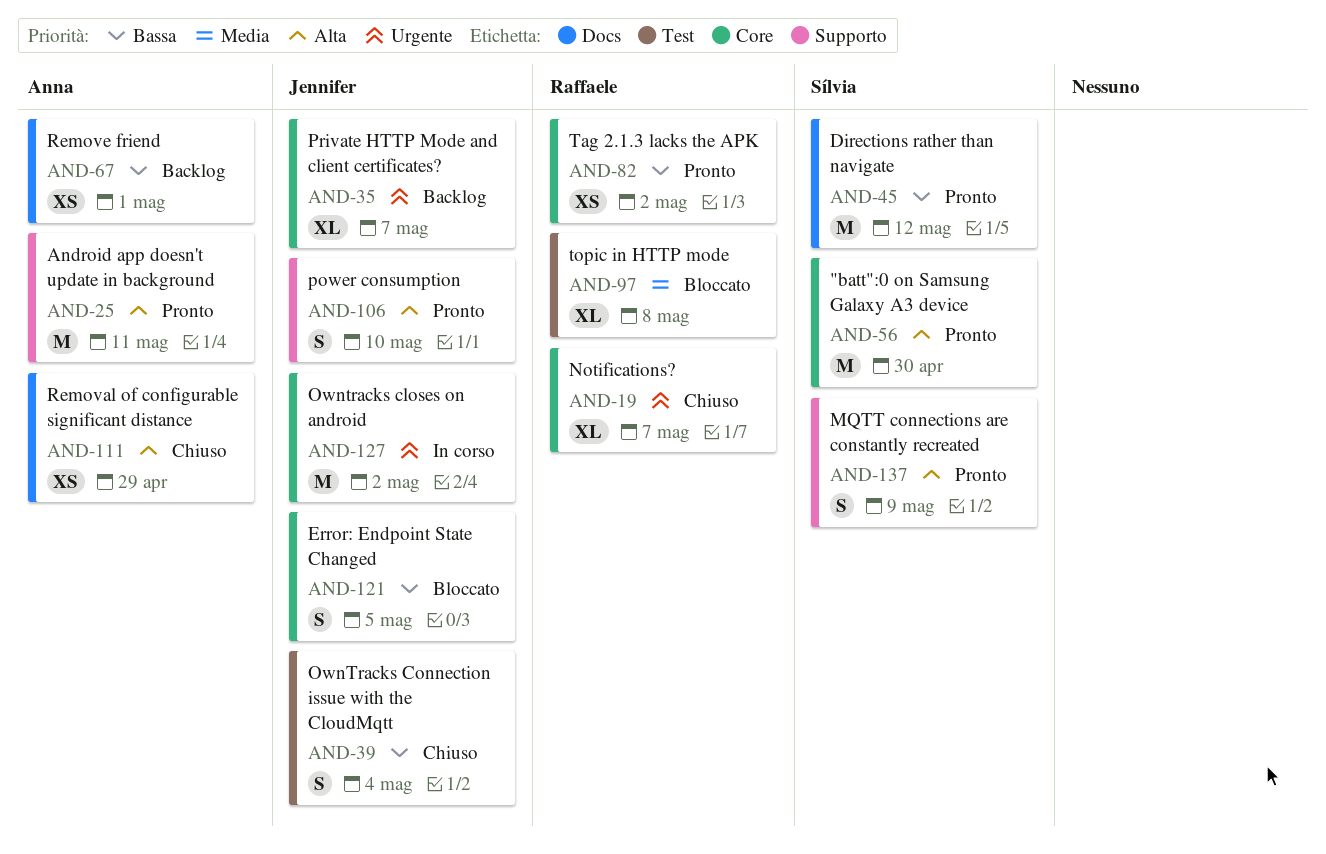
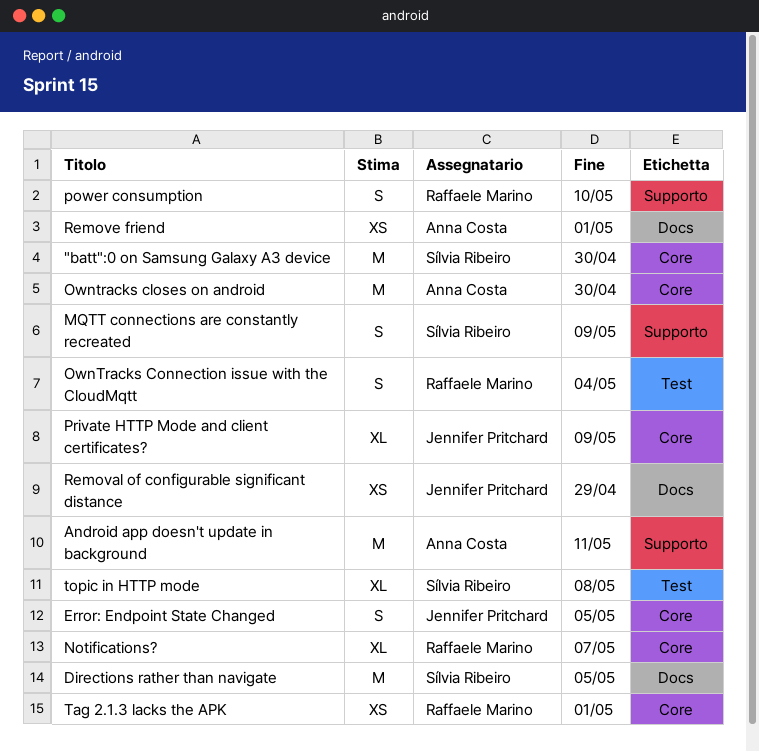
Directions rather than navigate, due: May 12 -> May 5
Owntracks closes on android, owner: Jennifer Pritchard -> Anna Costa
Owntracks closes on android, due: May 2 -> Apr 30
OwnTracks Connection issue with the CloudMqtt, owner: Jennifer Pritchard -> Raffaele Marino
power consumption, owner: Jennifer Pritchard -> Raffaele Marino
Private HTTP Mode and client certificates?, due: May 7 -> May 9
Removal of configurable significant distance, owner: Anna Costa -> Jennifer Pritchard
Tag 2.1.3 lacks the APK, due: May 2 -> May 1
topic in HTTP mode, owner: Raffaele Marino -> Sílvia Ribeiro

